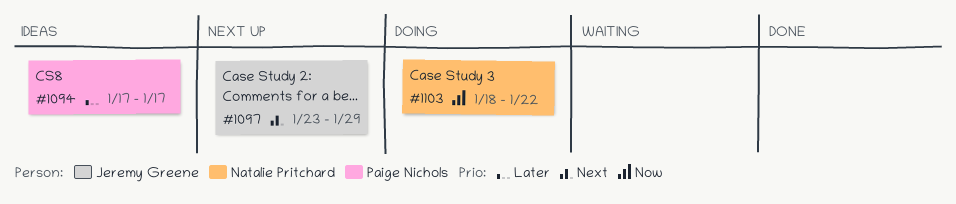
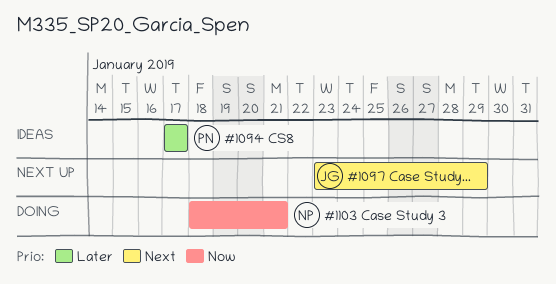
#1103, due: Jan 22 -> Jan 21

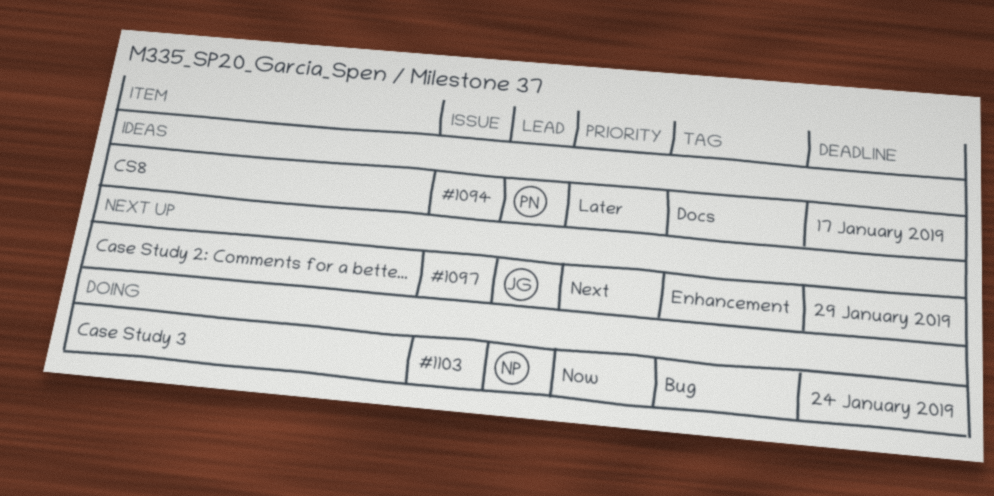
#1103, due: Jan 21 -> Jan 24

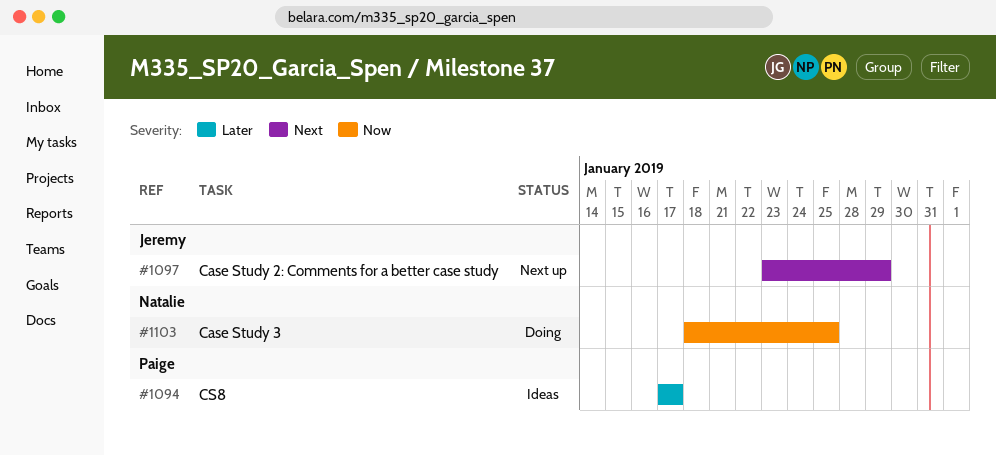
#1103, due: Jan 24 -> Jan 25

